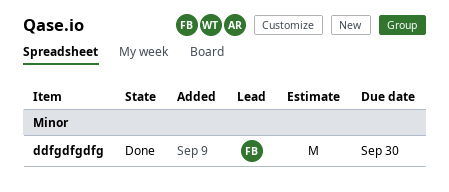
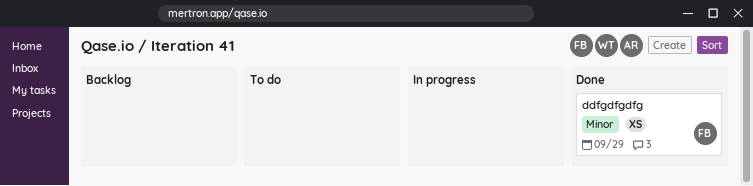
ddfgdfgdfg, estimate: M -> XS
ddfgdfgdfg, due: Sep 30 -> Sep 29

